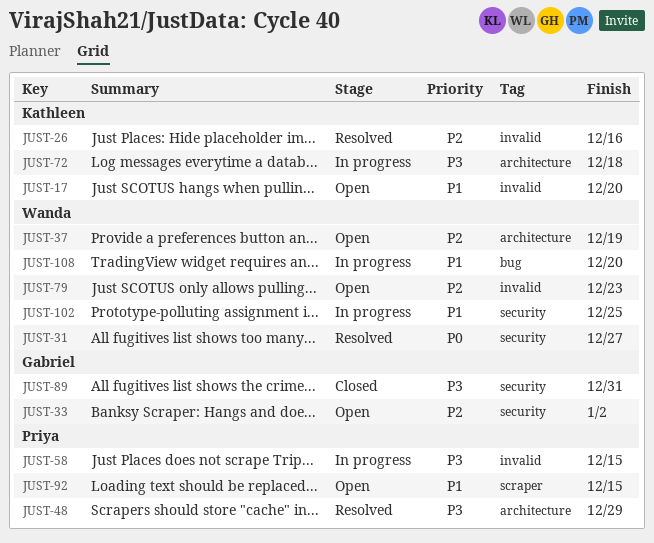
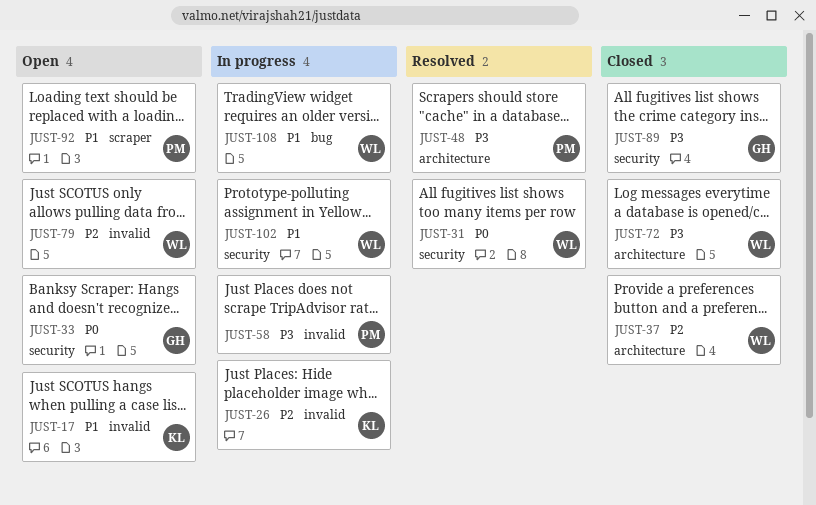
JUST-26, status: Resolved -> In progress
JUST-33, priority: P2 -> P0
JUST-37, status: Open -> Closed
JUST-72, status: In progress -> Closed
JUST-72, owner: Kathleen -> Wanda

